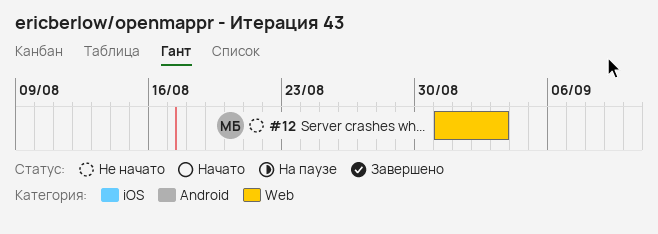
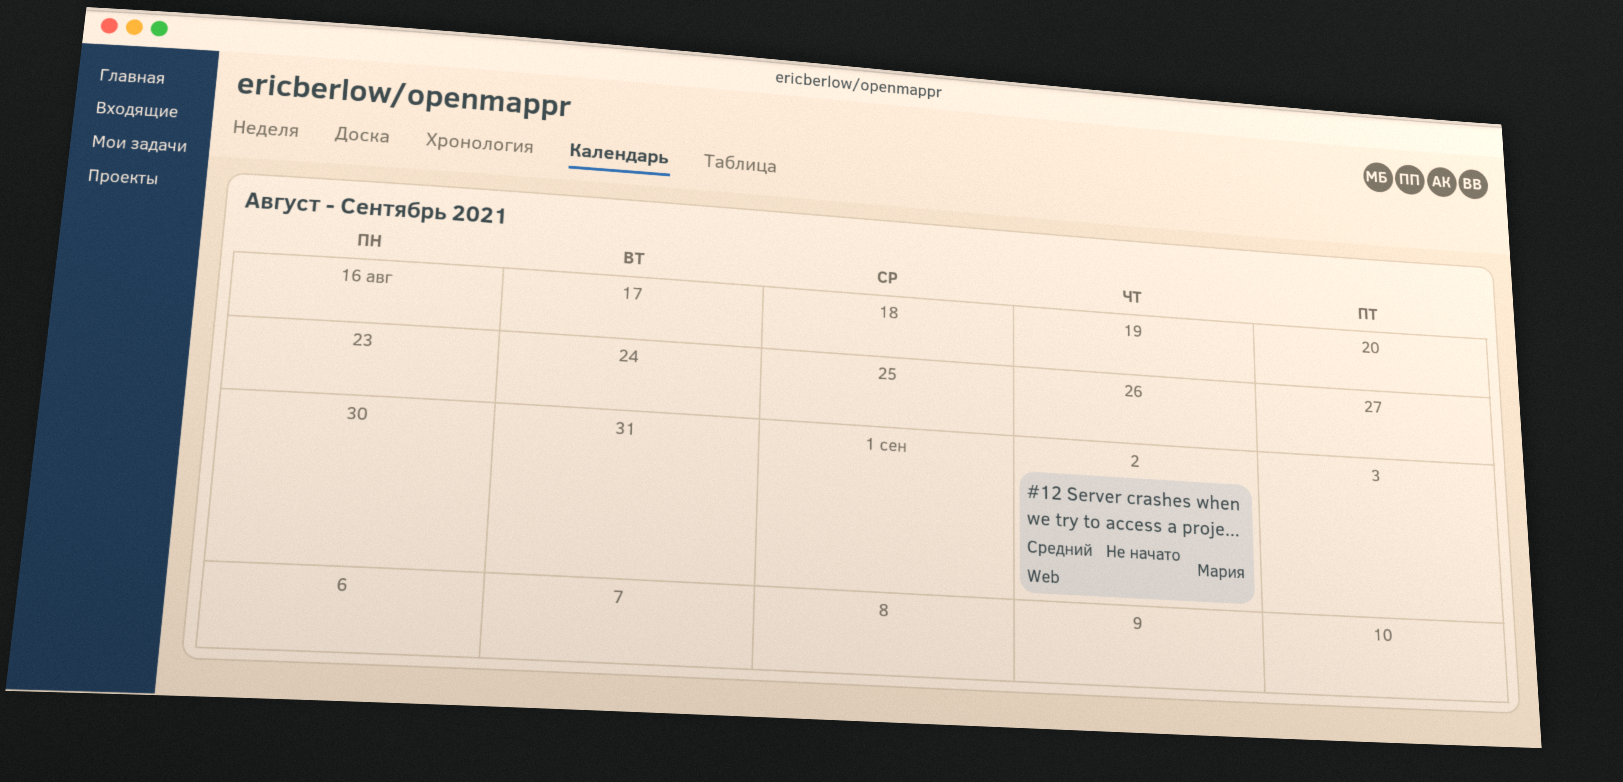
#12, due: Sep 3 -> Sep 2

